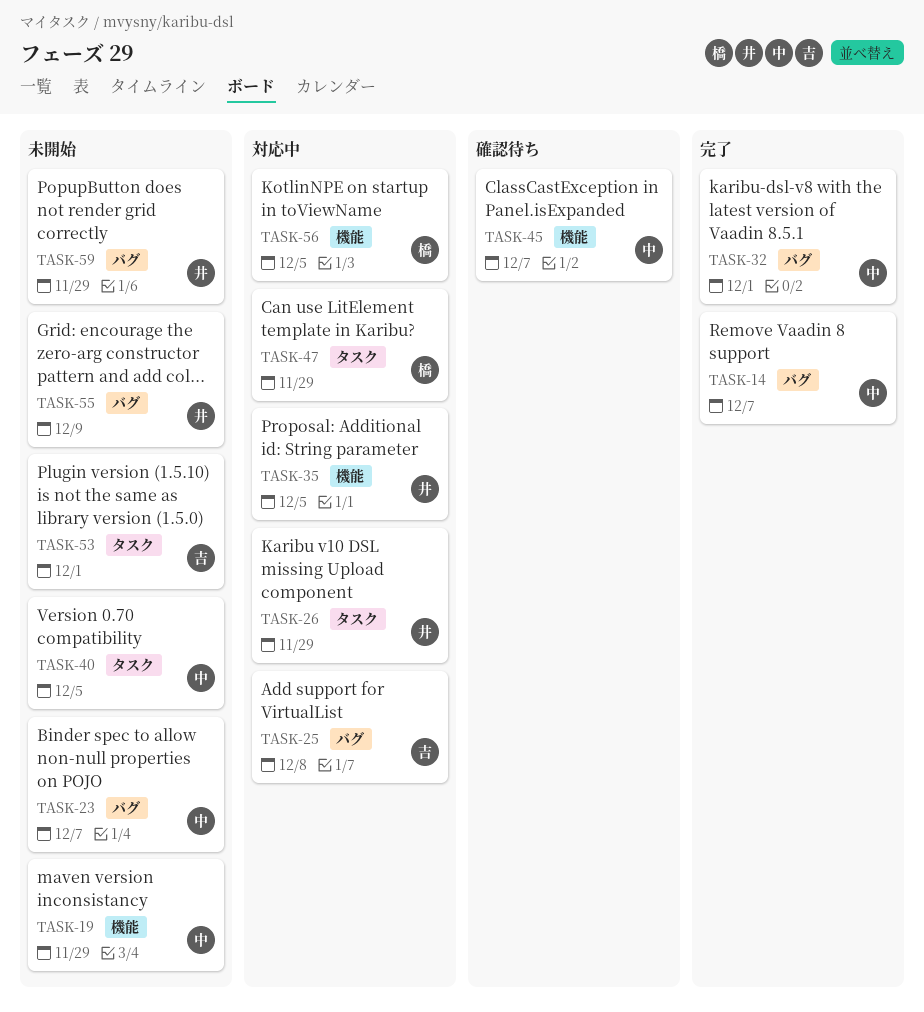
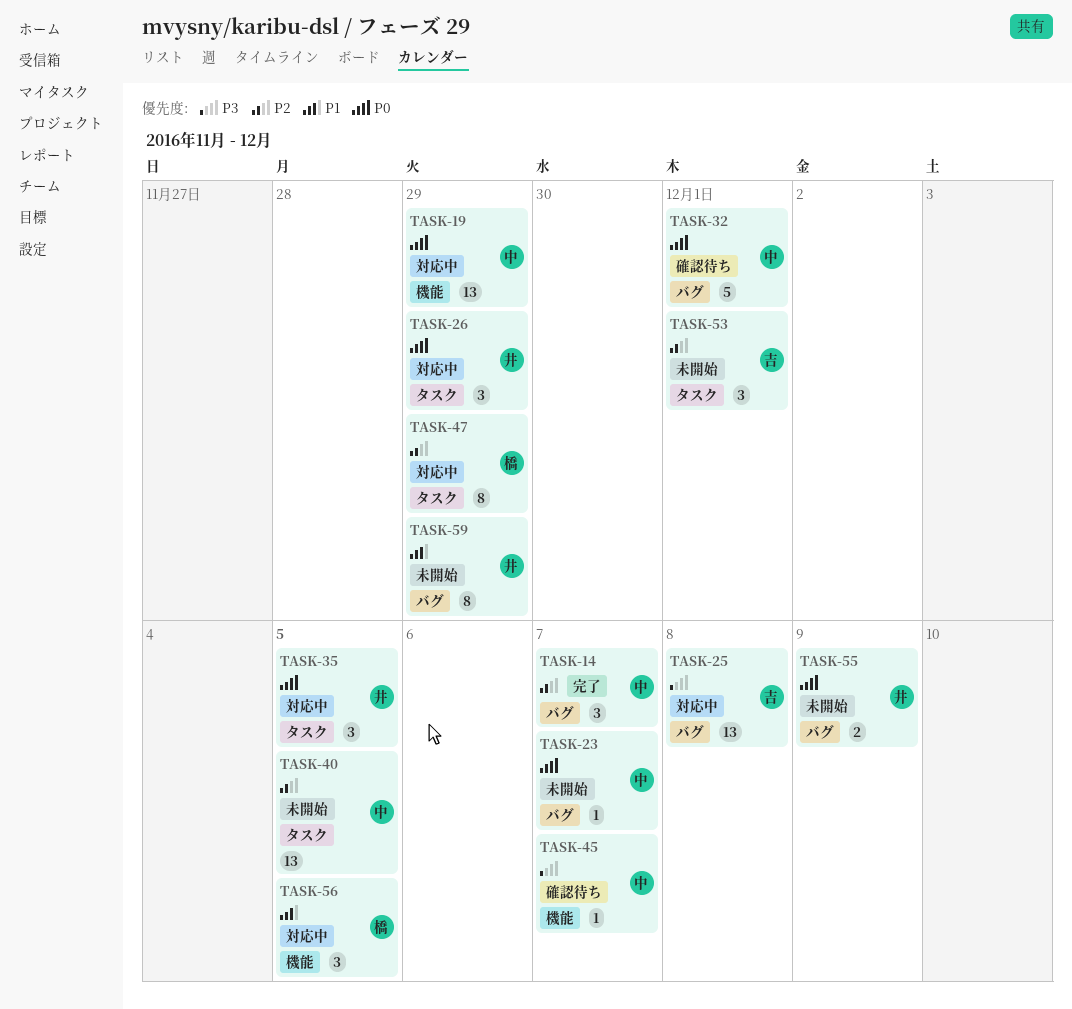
TASK-19, status: 未開始 -> 対応中
TASK-32, status: 完了 -> 確認待ち
TASK-35, label: 機能 -> タスク

